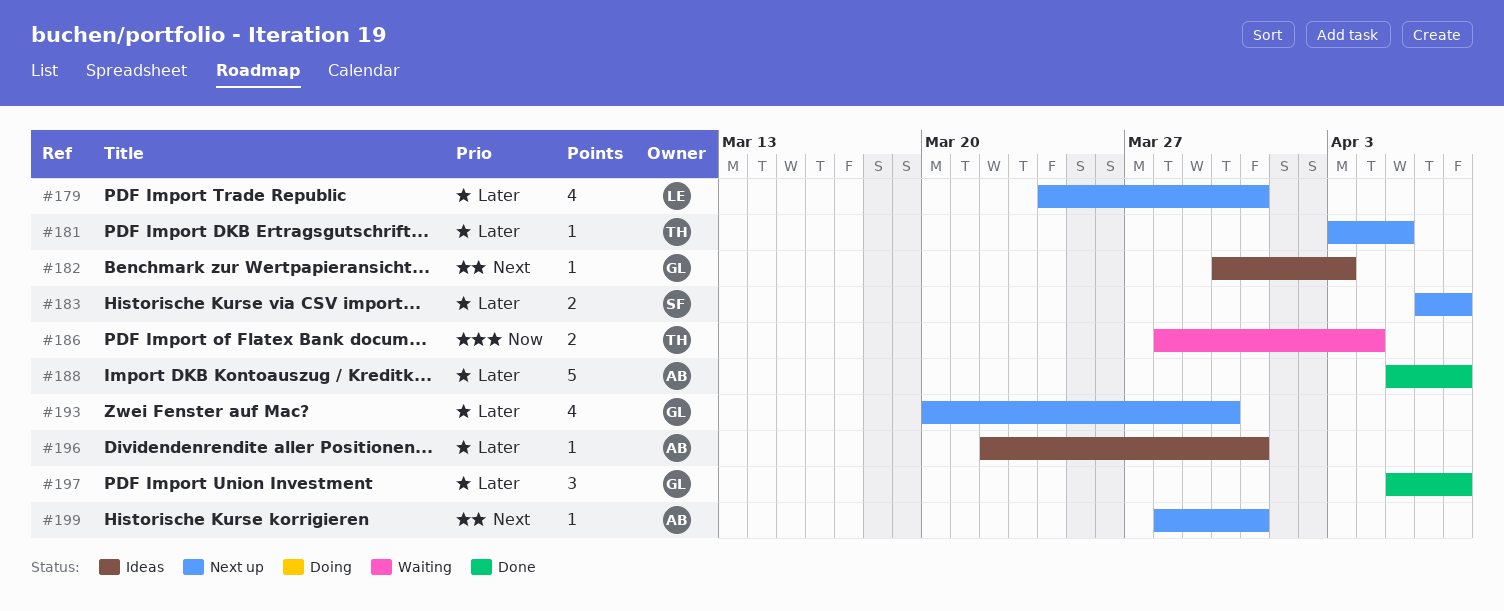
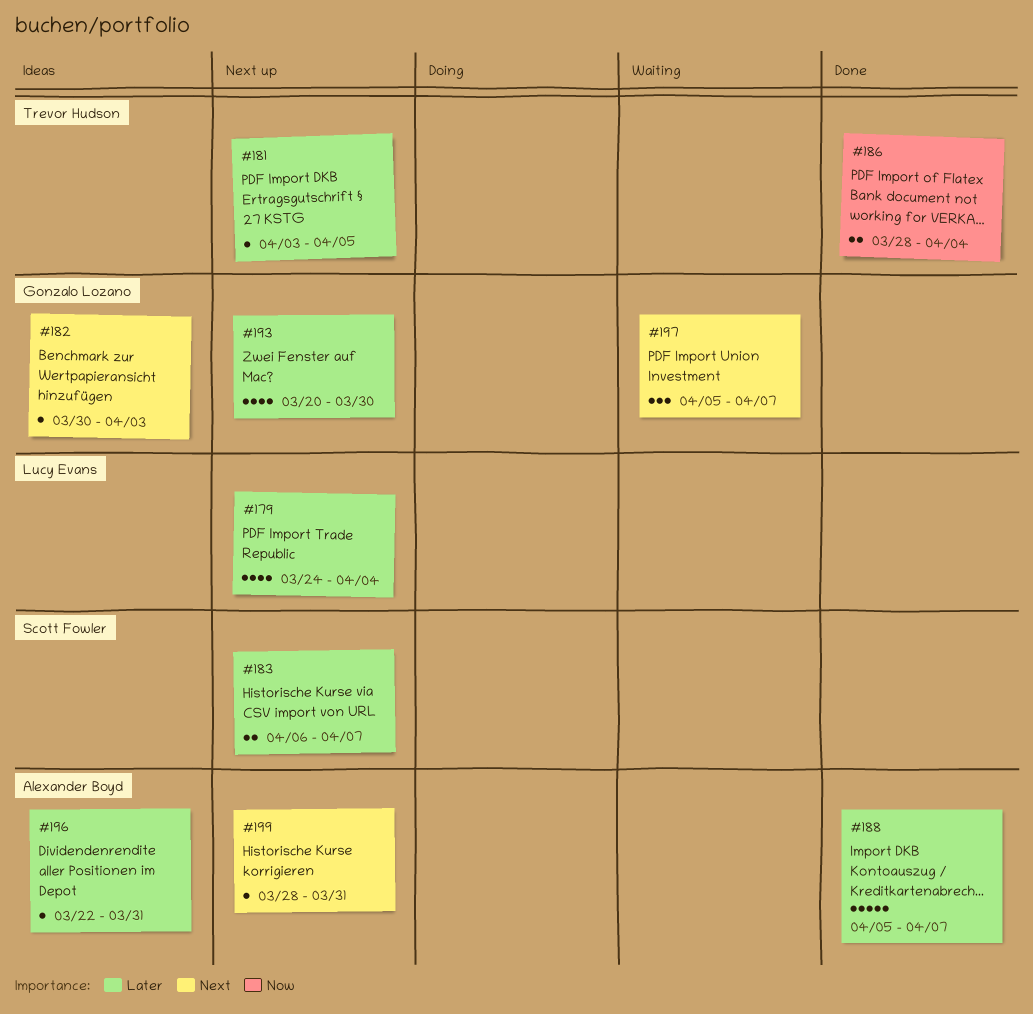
#179, due: Mar 31 -> Apr 4
#186, status: Waiting -> Done
#197, status: Done -> Waiting
#197, priority: Later -> Next

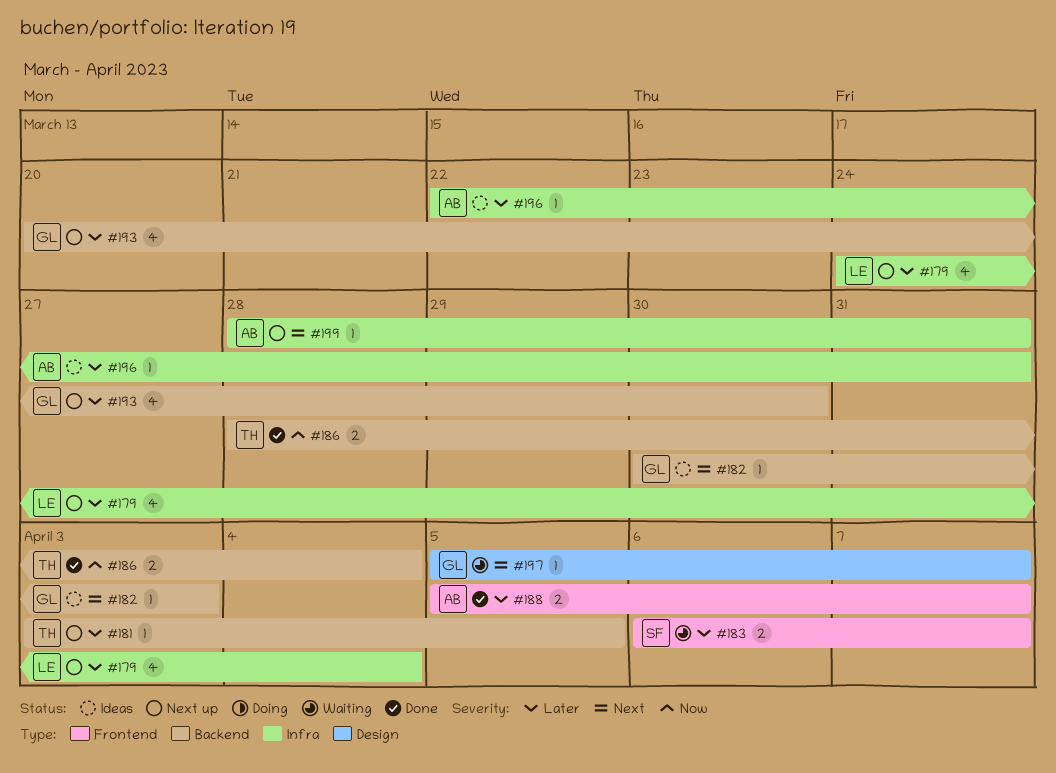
#183, status: Next up -> Waiting
#188, estimate: 5 -> 2
#197, estimate: 3 -> 1

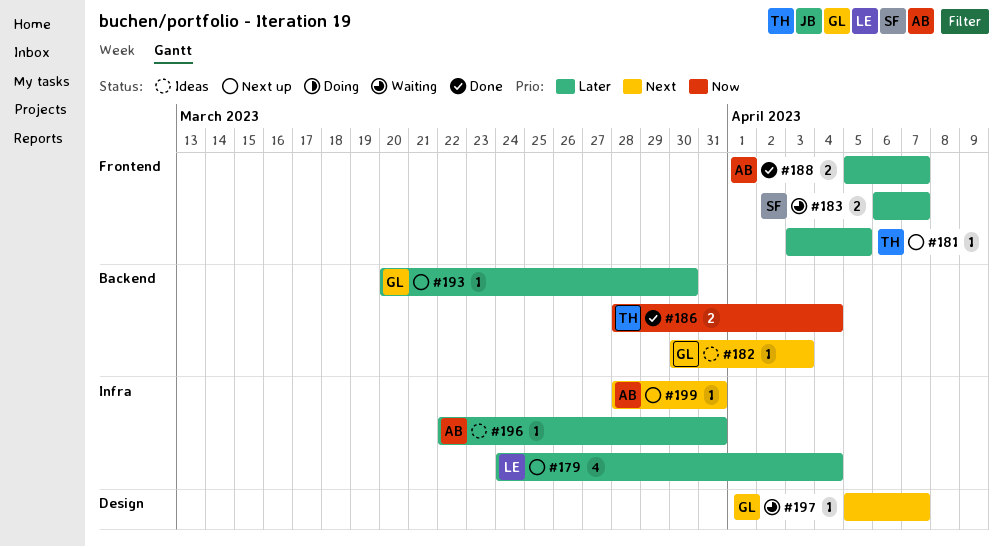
#181, label: Backend -> Frontend
#193, estimate: 4 -> 1

